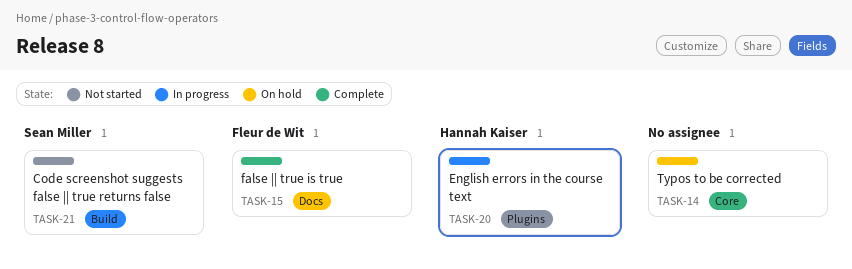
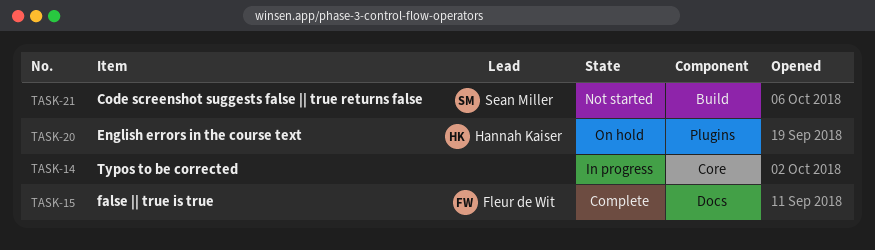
TASK-14, status: On hold -> In progress
TASK-20, status: In progress -> On hold

